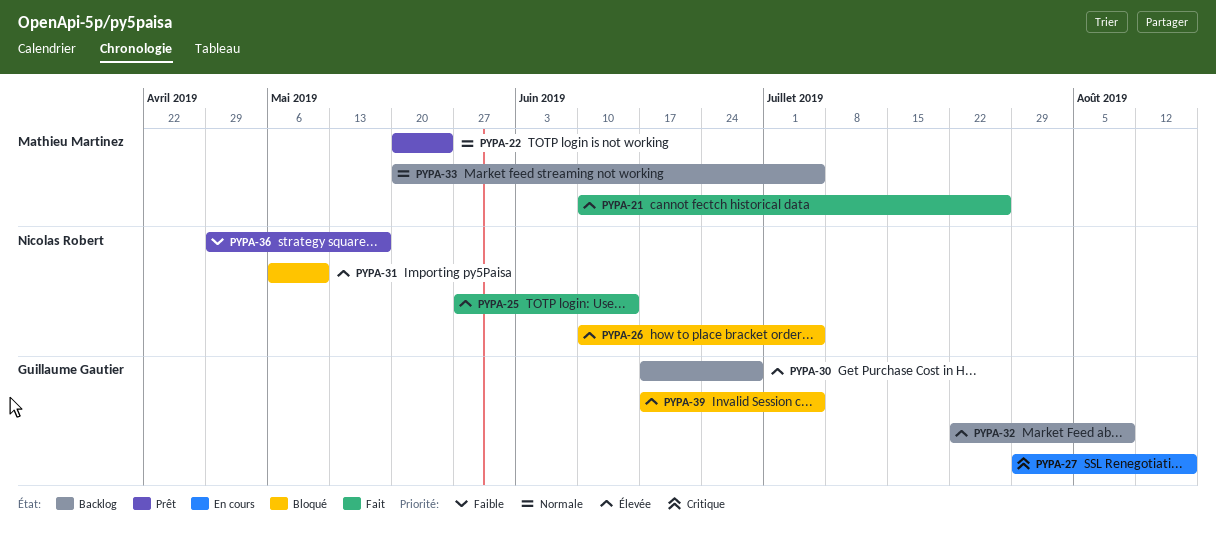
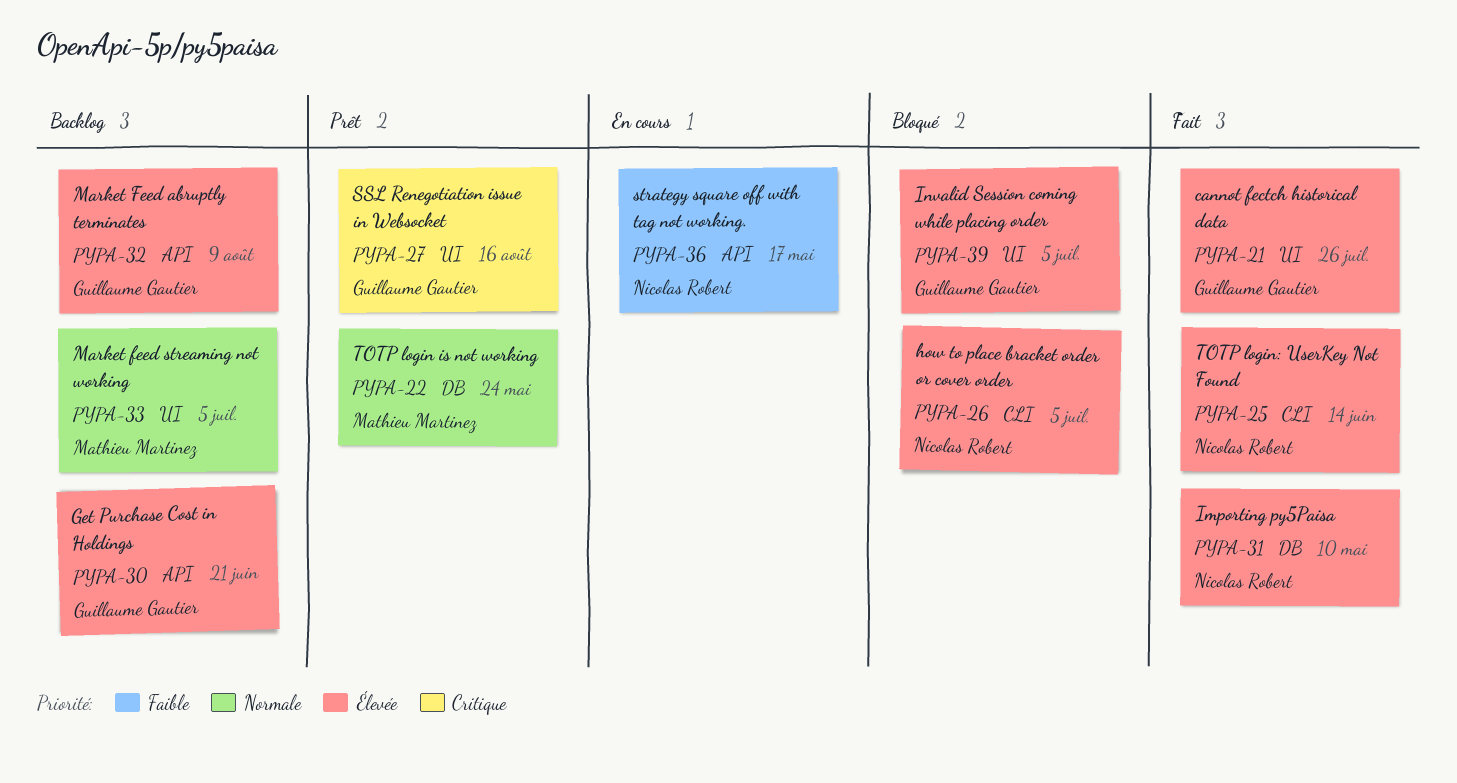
PYPA-21, owner: Mathieu Martinez -> Guillaume Gautier
PYPA-27, status: En cours -> Prêt
PYPA-30, due: Jun 28 -> Jun 21
PYPA-31, status: Bloqué -> Fait
PYPA-36, status: Prêt -> En cours

